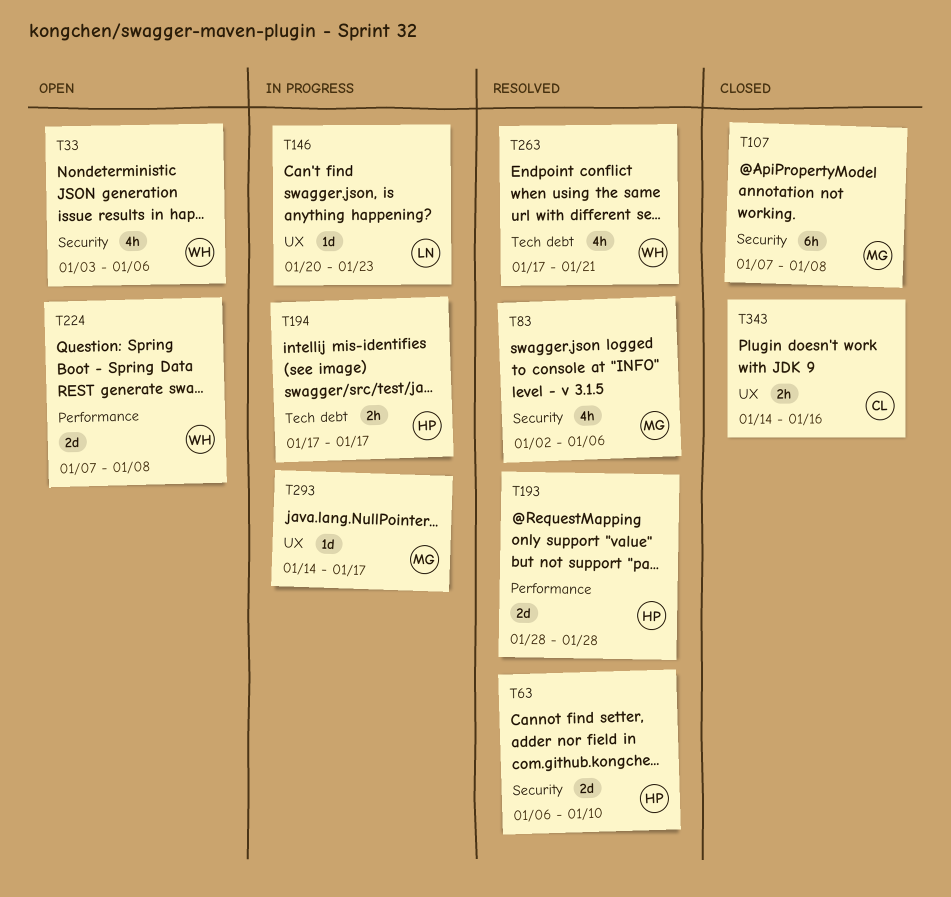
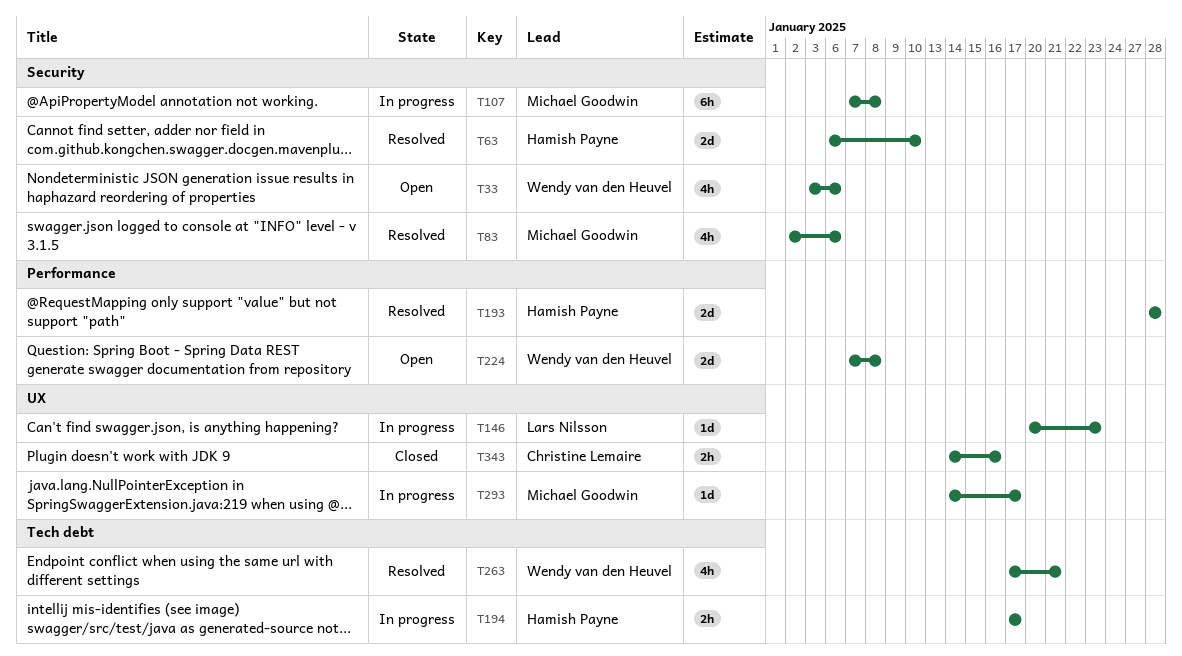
T107, status: Closed -> In progress

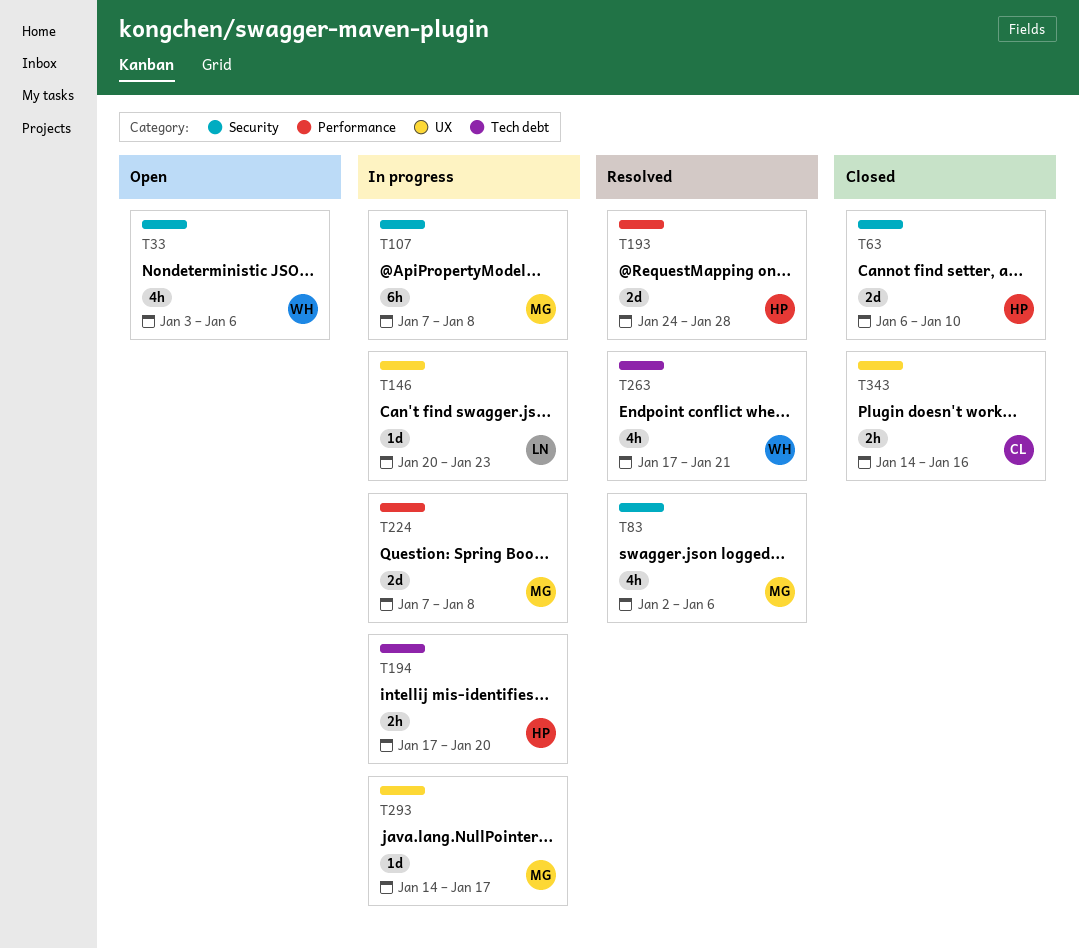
T63, status: Resolved -> Closed
T193, start: Jan 28 -> Jan 24
T194, due: Jan 17 -> Jan 20
T224, status: Open -> In progress
T224, owner: Wendy van den Heuvel -> Michael Goodwin

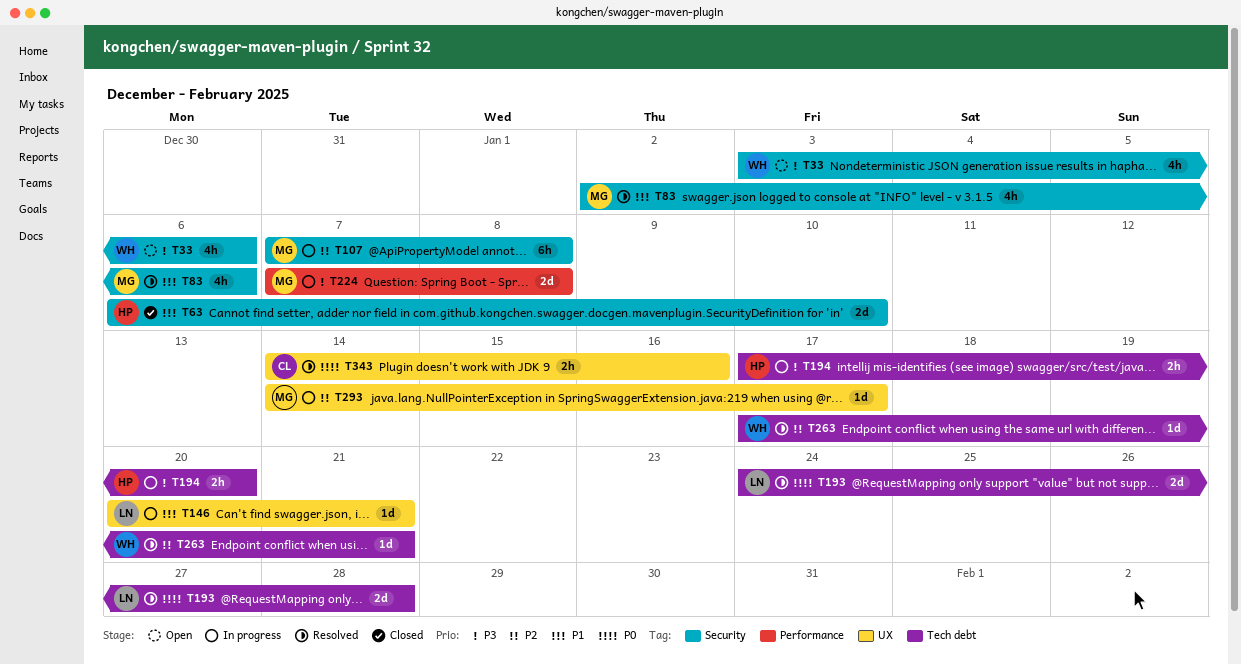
T146, due: Jan 23 -> Jan 21
T193, owner: HP -> LN
T193, label: Performance -> Tech debt
T263, estimate: 4h -> 1d
T343, status: Closed -> Resolved

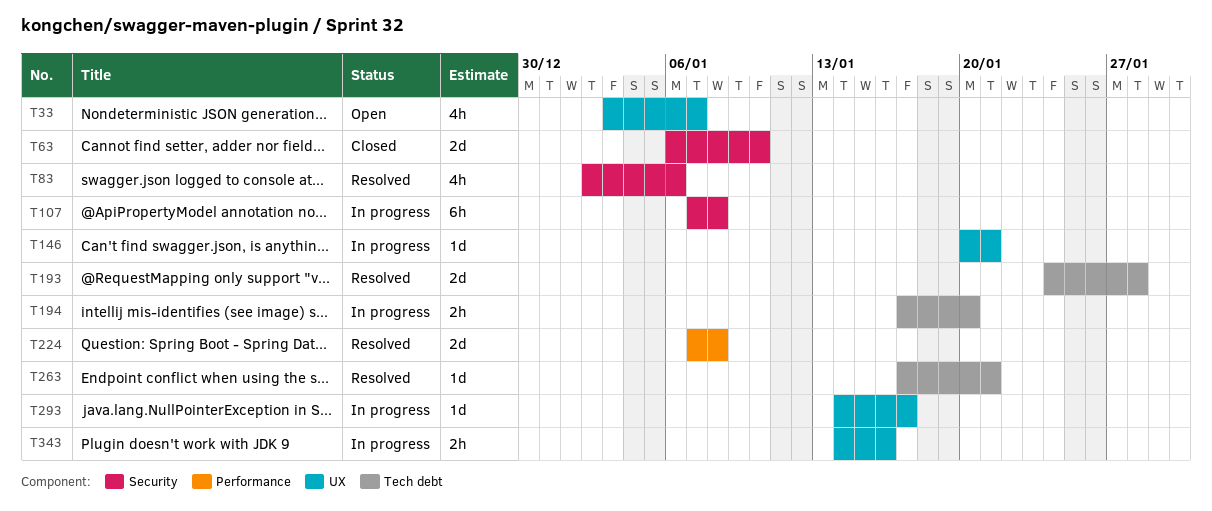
T33, label: Security -> UX
T33, due: Jan 6 -> Jan 7
T224, status: In progress -> Resolved
T343, status: Resolved -> In progress

